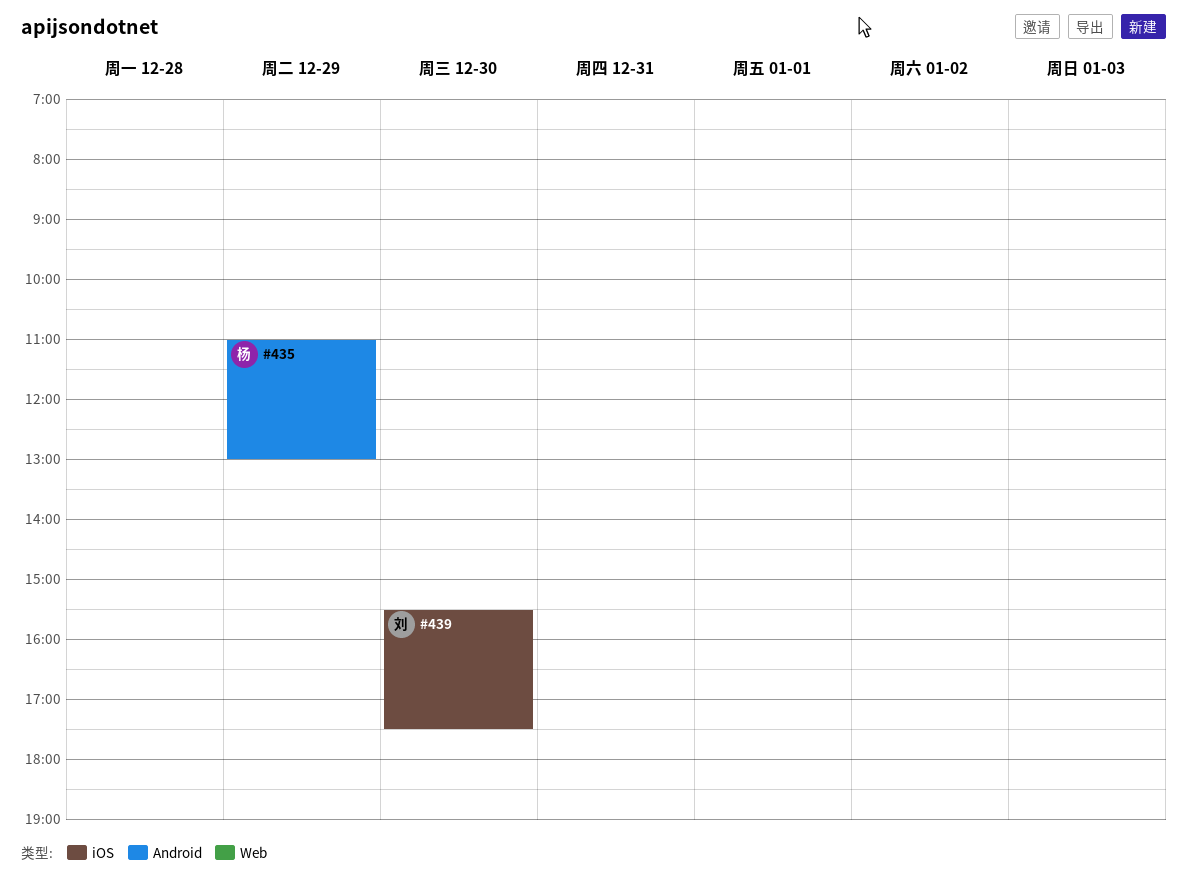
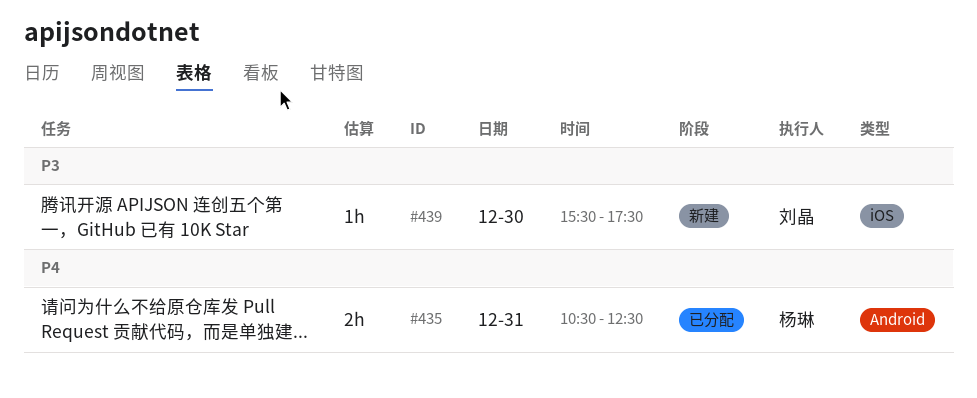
#435, day: Dec 29 -> Dec 31
#435, begins: 11:00 -> 10:30
#435, ends: 13:00 -> 12:30

